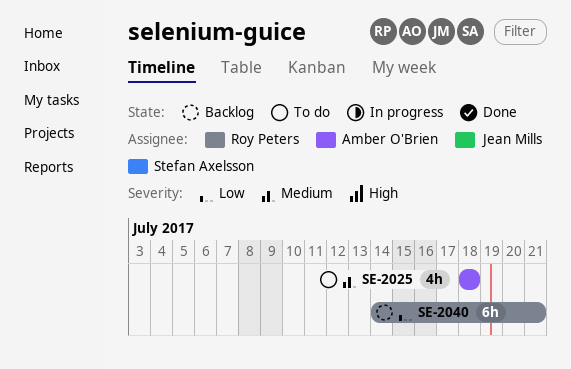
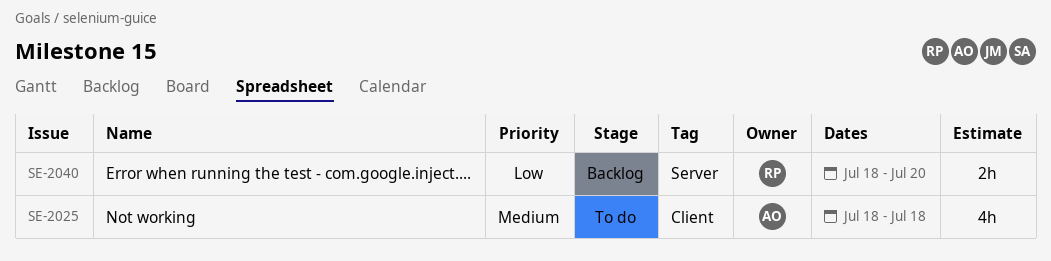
SE-2040, estimate: 6h -> 2h
SE-2040, start: Jul 14 -> Jul 18
SE-2040, due: Jul 21 -> Jul 20

